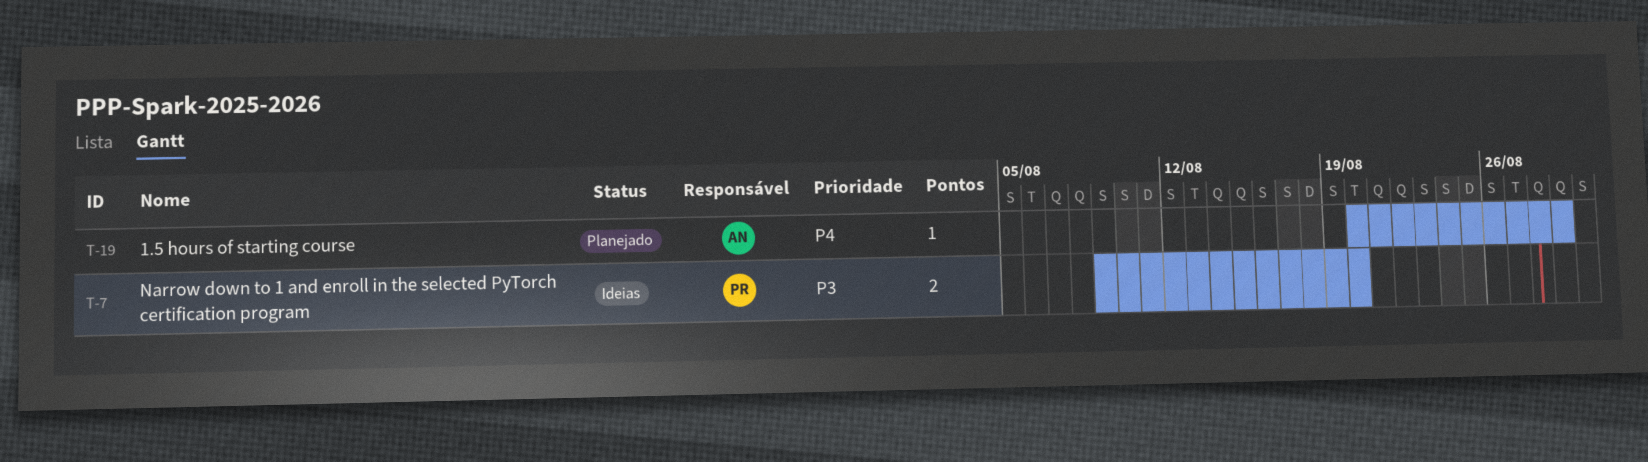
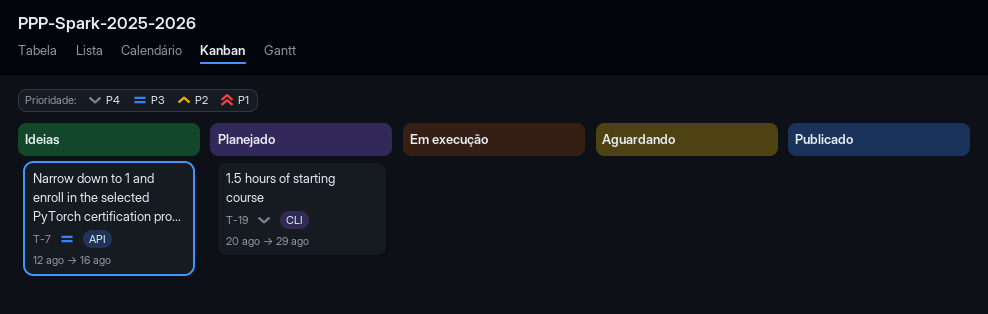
T-7, start: Aug 9 -> Aug 12
T-7, due: Aug 20 -> Aug 16

